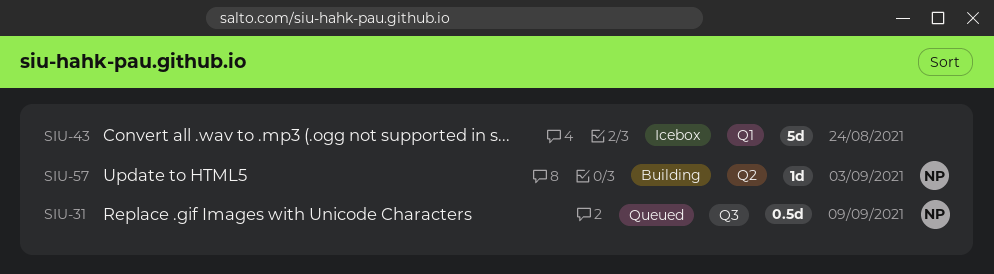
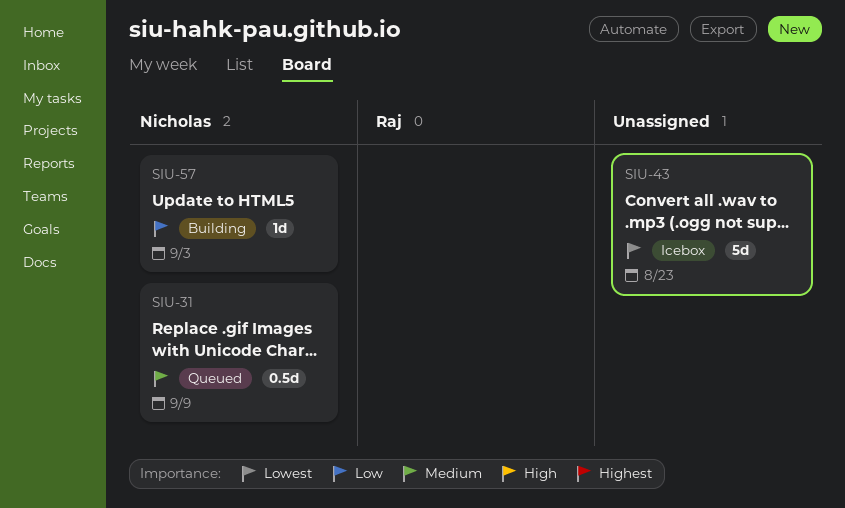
SIU-43, due: Aug 24 -> Aug 23

